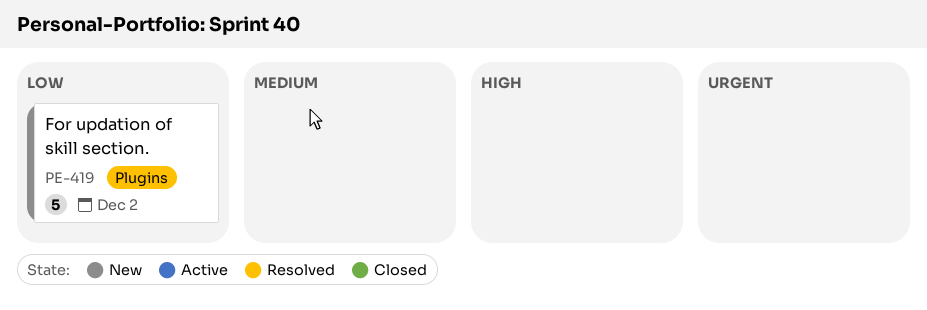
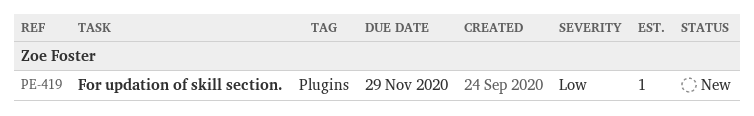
PE-419, estimate: 5 -> 1
PE-419, due: Dec 2 -> Nov 29

